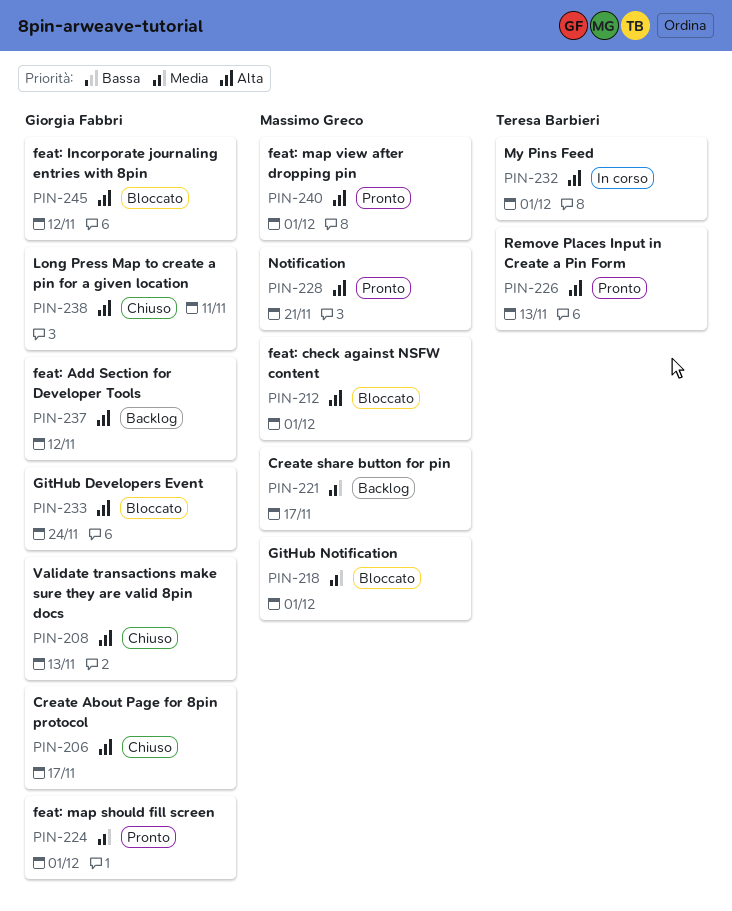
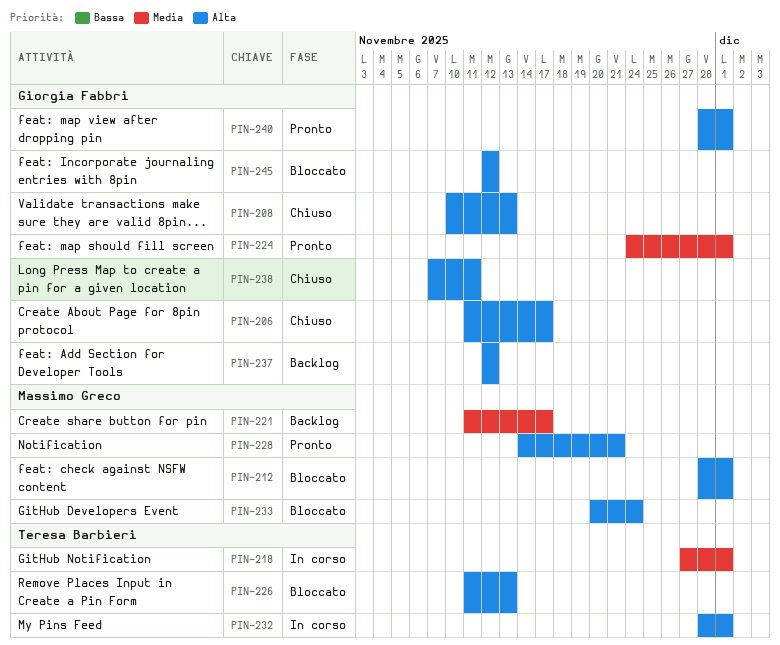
PIN-218, status: Bloccato -> In corso
PIN-218, owner: Massimo Greco -> Teresa Barbieri
PIN-226, status: Pronto -> Bloccato
PIN-233, owner: Giorgia Fabbri -> Massimo Greco
PIN-240, owner: Massimo Greco -> Giorgia Fabbri

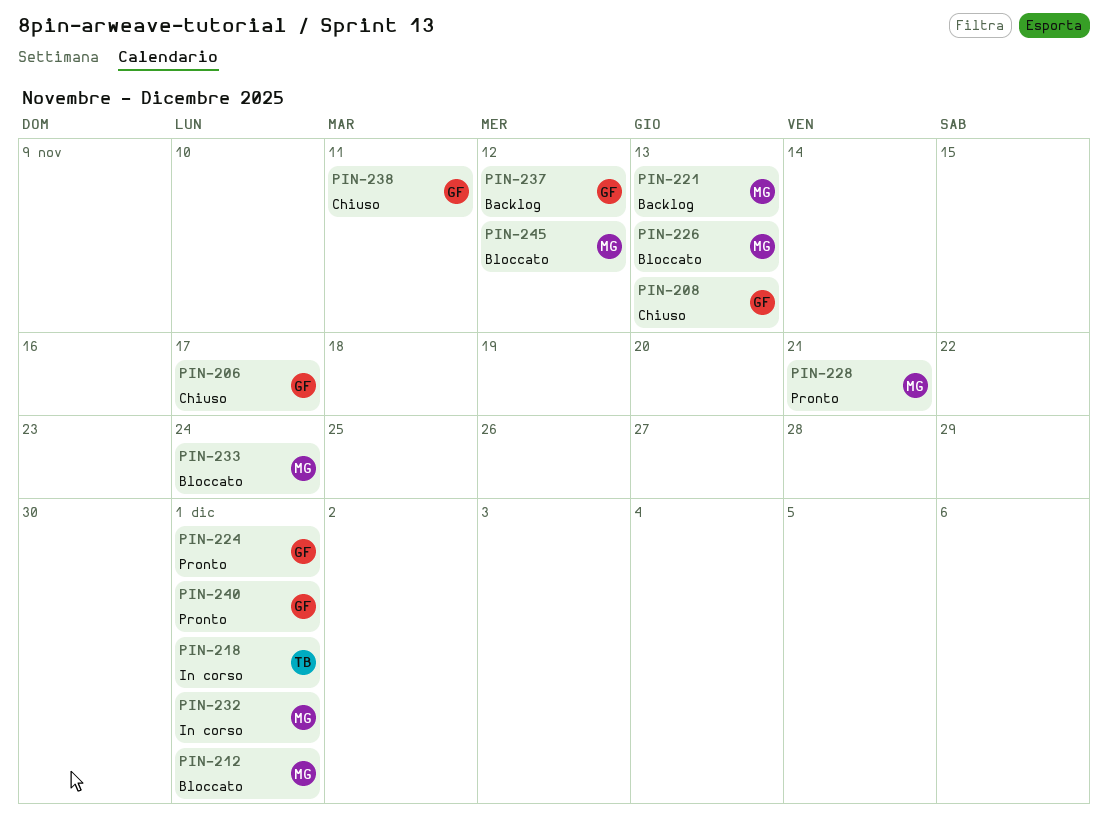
PIN-221, due: Nov 17 -> Nov 13
PIN-226, owner: Teresa Barbieri -> Massimo Greco
PIN-232, owner: Teresa Barbieri -> Massimo Greco
PIN-245, owner: Giorgia Fabbri -> Massimo Greco

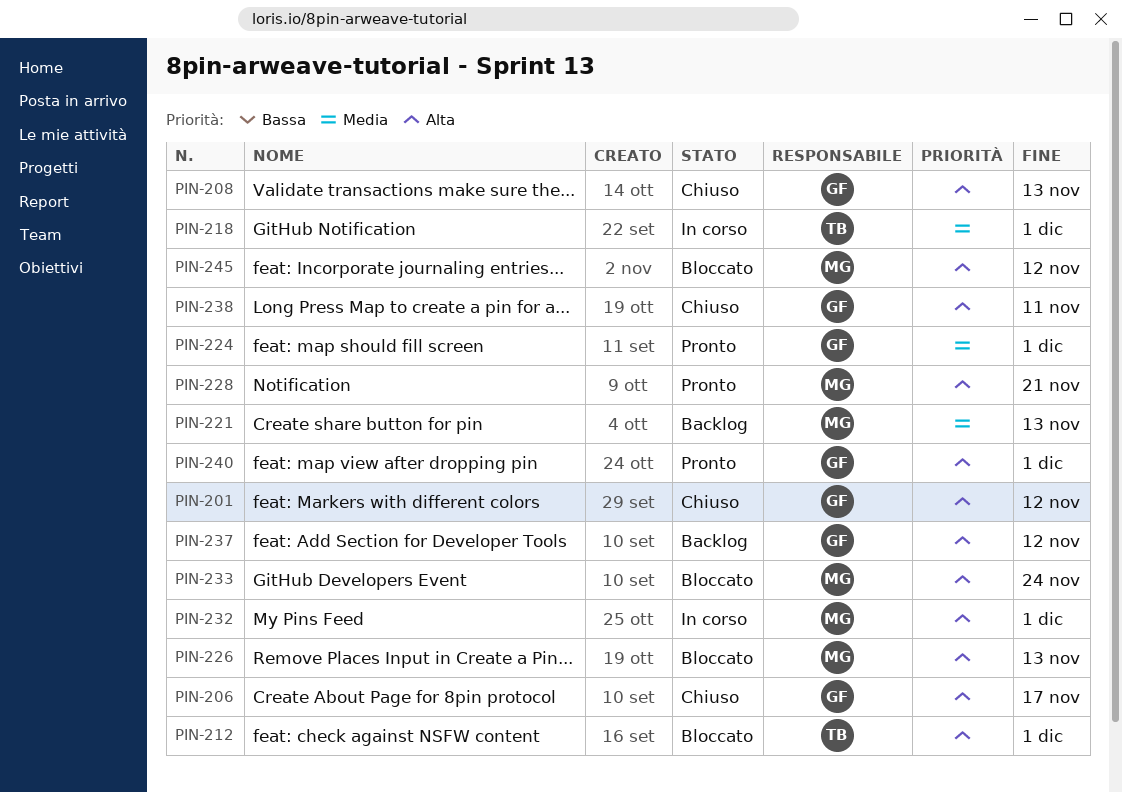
PIN-201: none -> present
PIN-212, owner: MG -> TB

